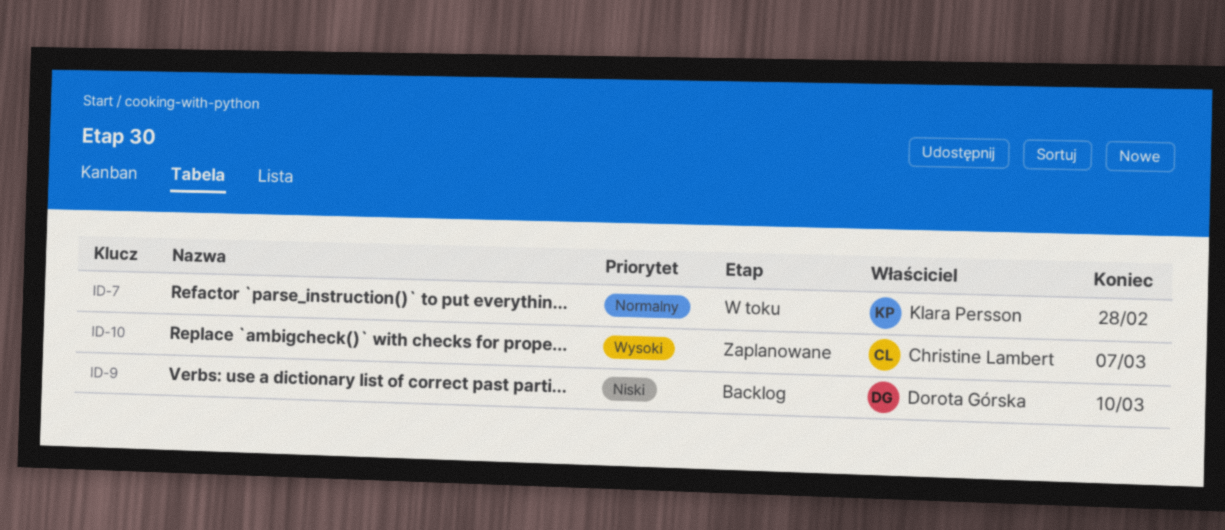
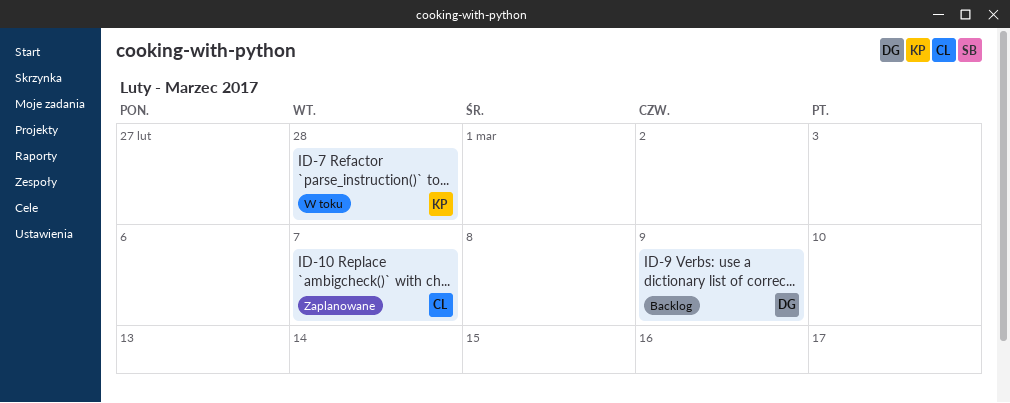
ID-9, due: Mar 10 -> Mar 9

